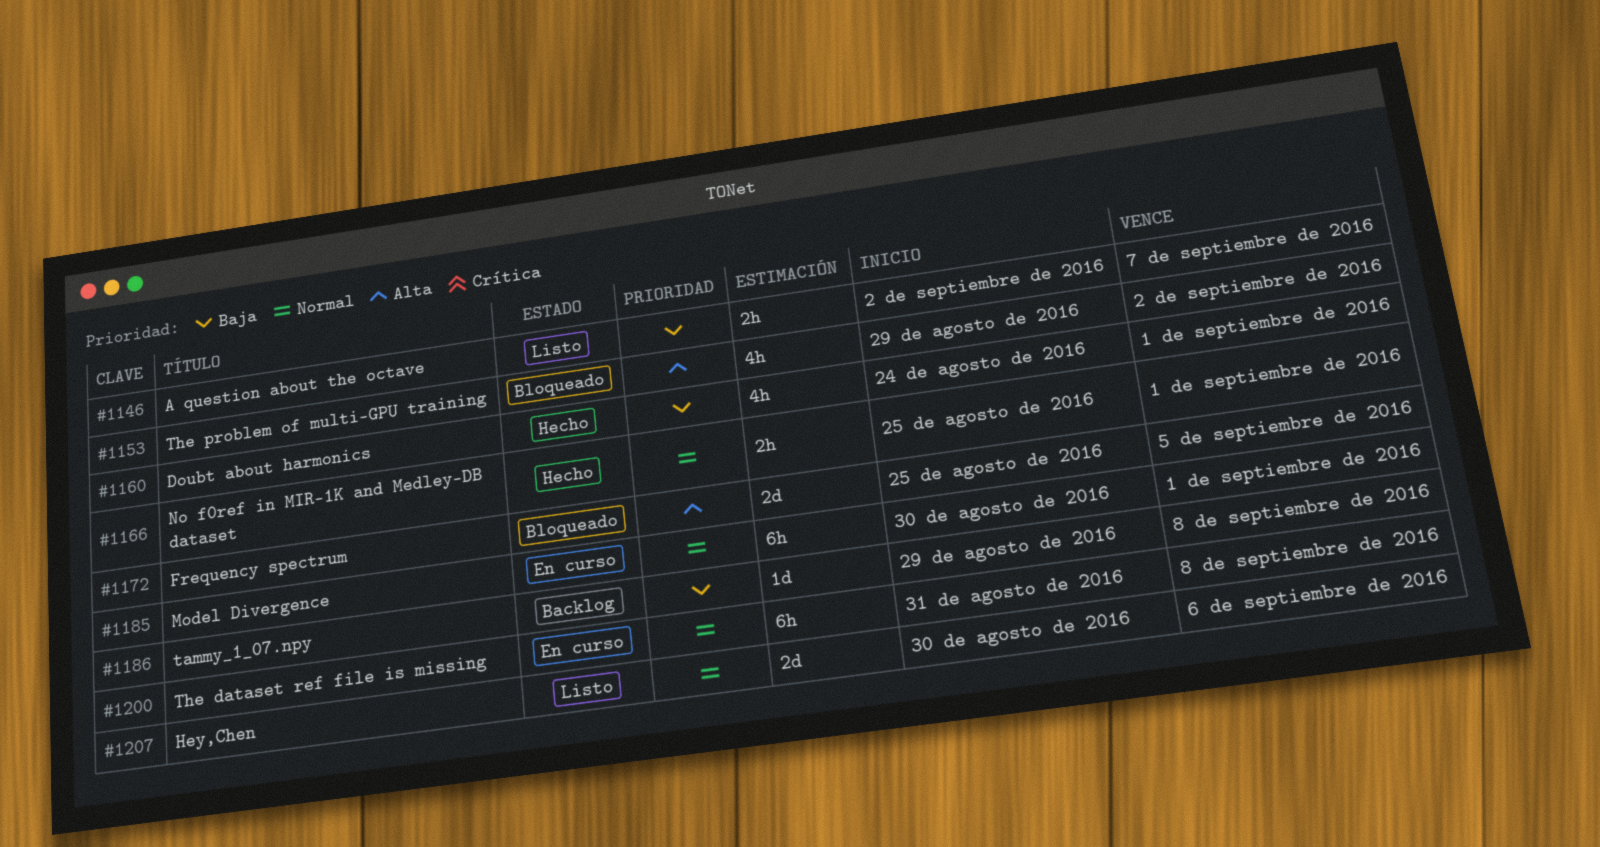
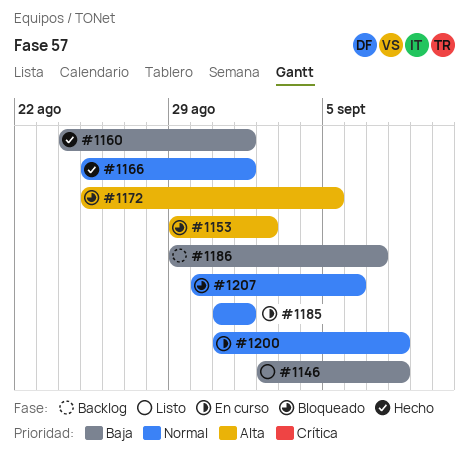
#1146, due: Sep 7 -> Sep 8
#1185, start: Aug 30 -> Aug 31
#1186, due: Sep 8 -> Sep 7
#1207, status: Listo -> Bloqueado

